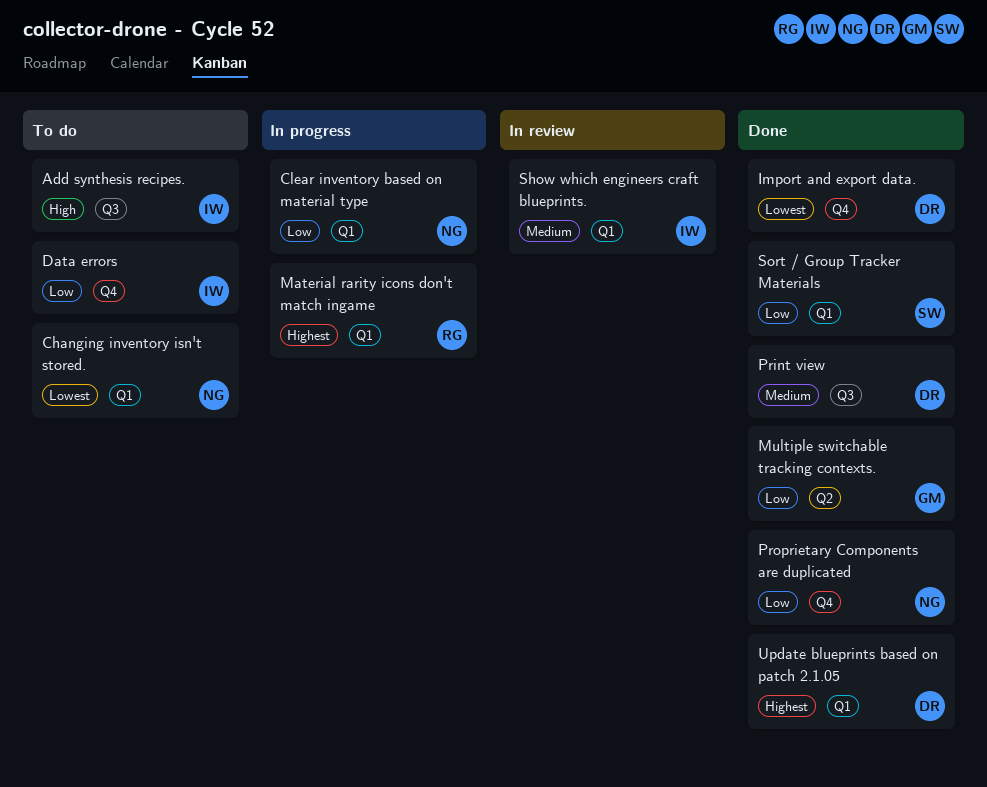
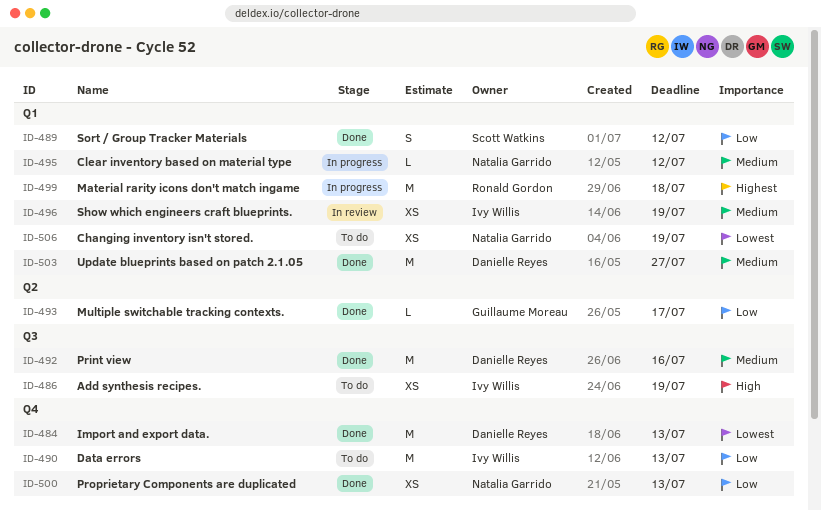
Clear inventory based on material type, priority: Low -> Medium
Update blueprints based on patch 2.1.05, priority: Highest -> Medium

